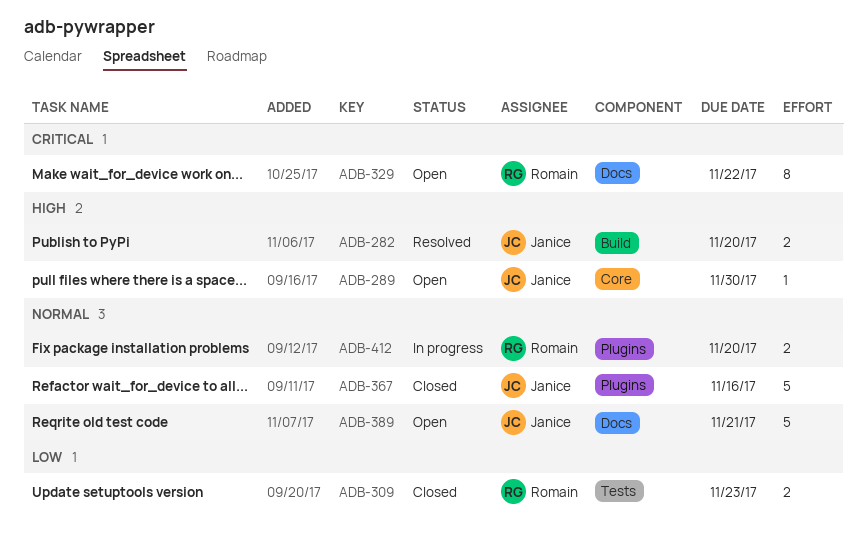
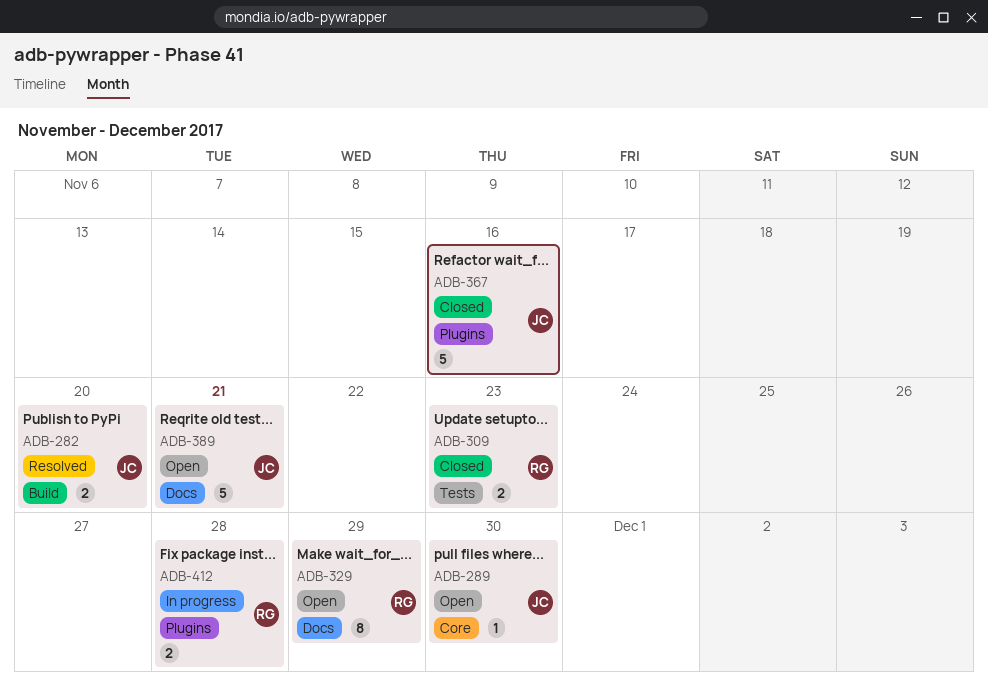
ADB-329, due: Nov 22 -> Nov 29
ADB-412, due: Nov 20 -> Nov 28

